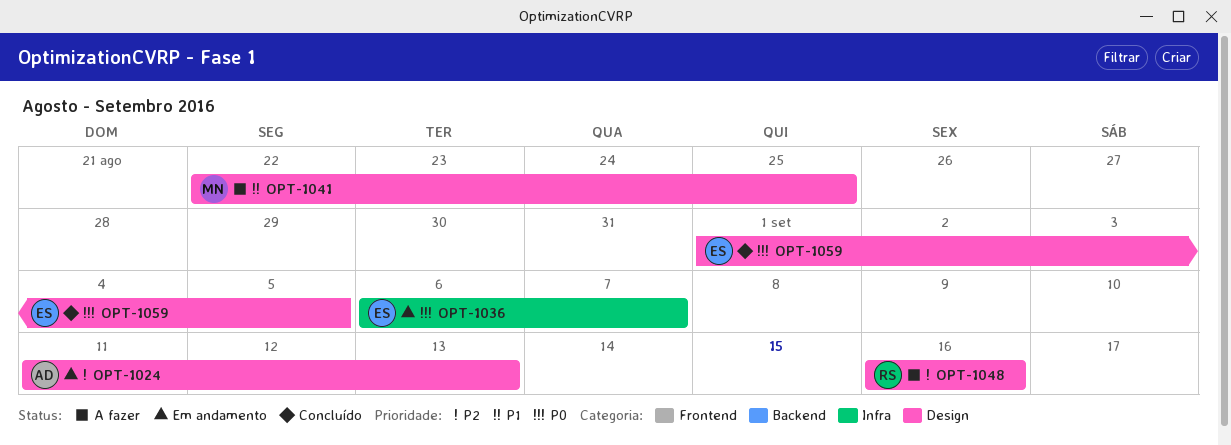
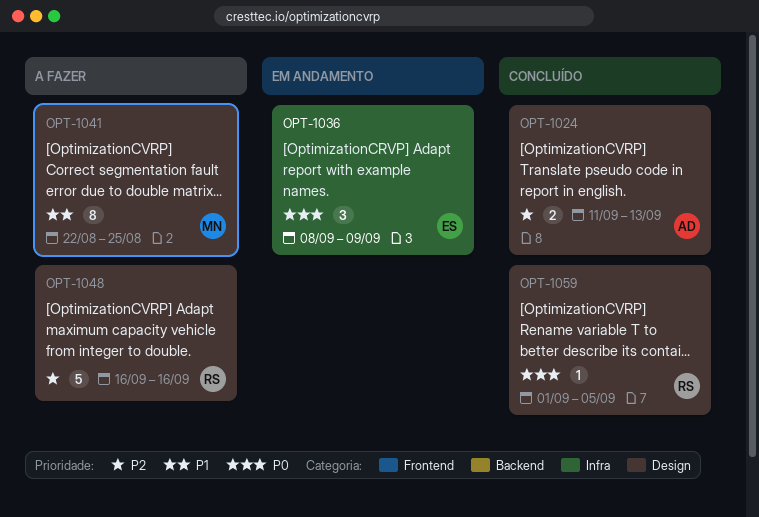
OPT-1024, status: Em andamento -> Concluído
OPT-1036, start: Sep 6 -> Sep 8
OPT-1036, due: Sep 7 -> Sep 9
OPT-1059, owner: ES -> RS

